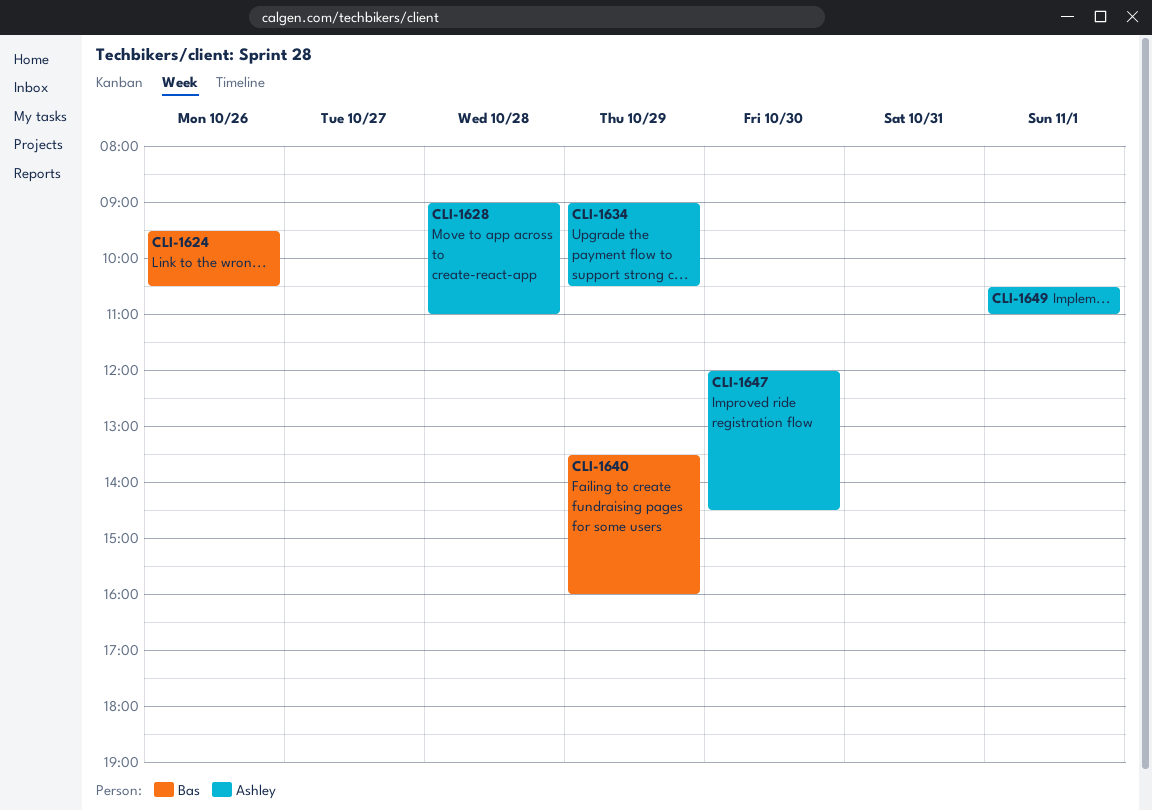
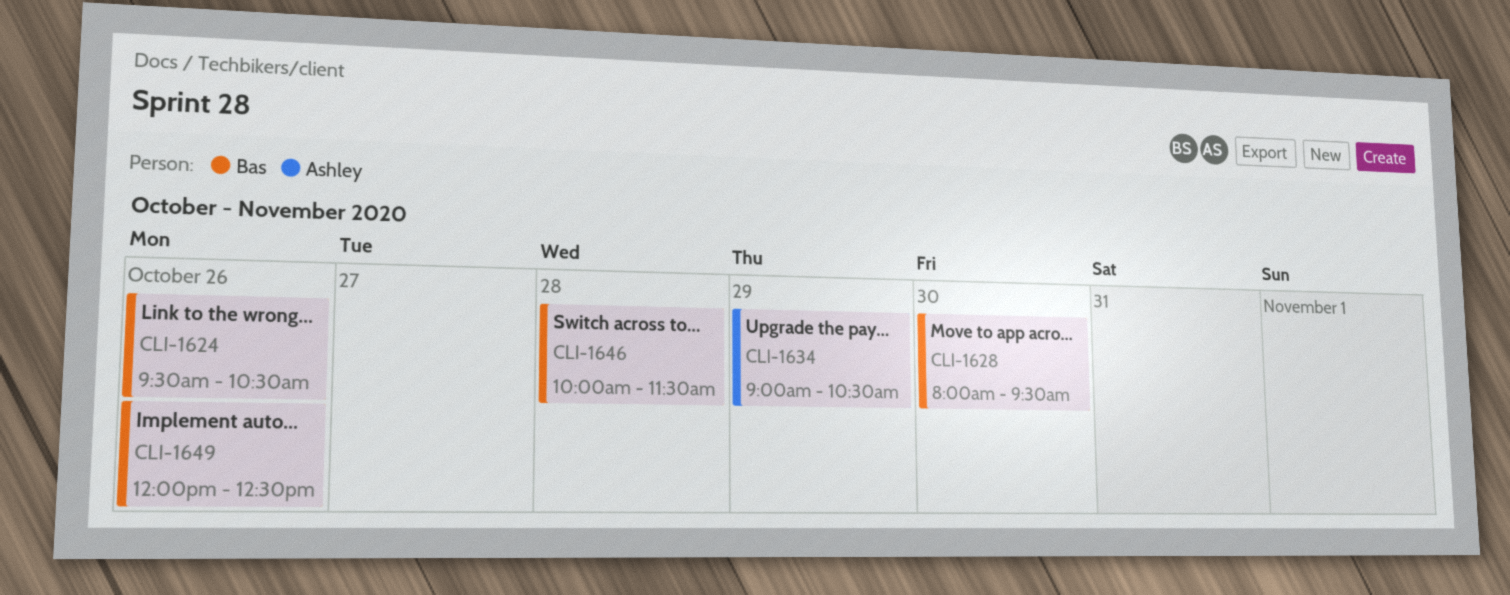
CLI-1628, owner: Ashley -> Bas
CLI-1628, day: Oct 28 -> Oct 30
CLI-1628, begins: 09:00 -> 08:00
CLI-1628, ends: 11:00 -> 09:30
CLI-1640: present -> none
CLI-1646: none -> present
CLI-1647: present -> none
CLI-1649, owner: Ashley -> Bas
CLI-1649, day: Nov 1 -> Oct 26
CLI-1649, begins: 10:30 -> 12:00
CLI-1649, ends: 11:00 -> 12:30

